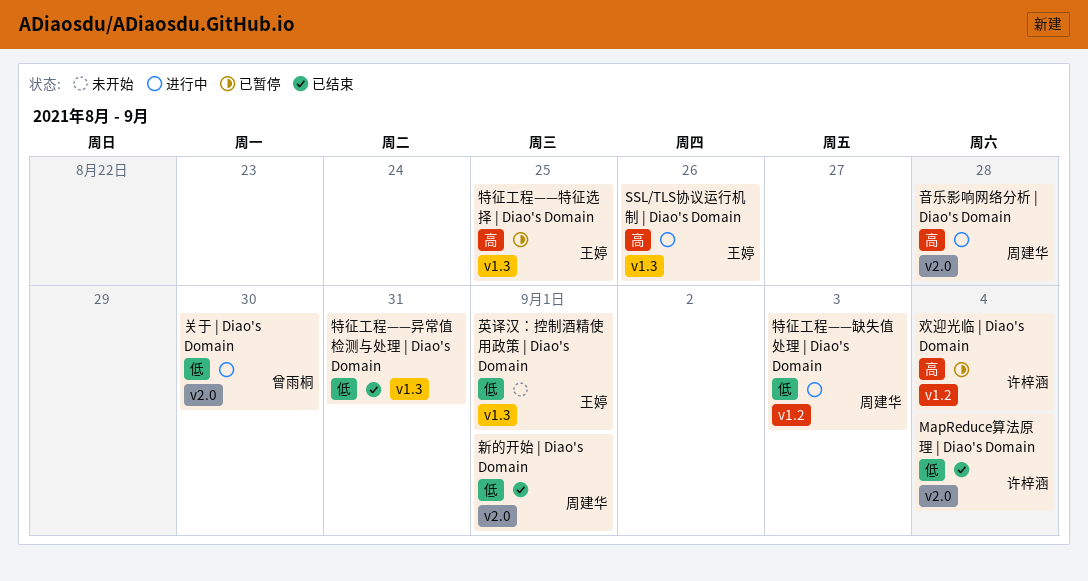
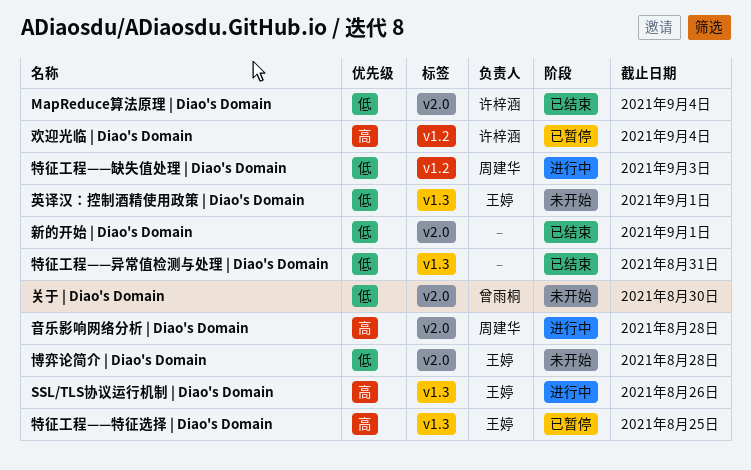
关于 | Diao's Domain, status: 进行中 -> 未开始
博弈论简介 | Diao's Domain: none -> present
新的开始 | Diao's Domain, owner: 周建华 -> none

